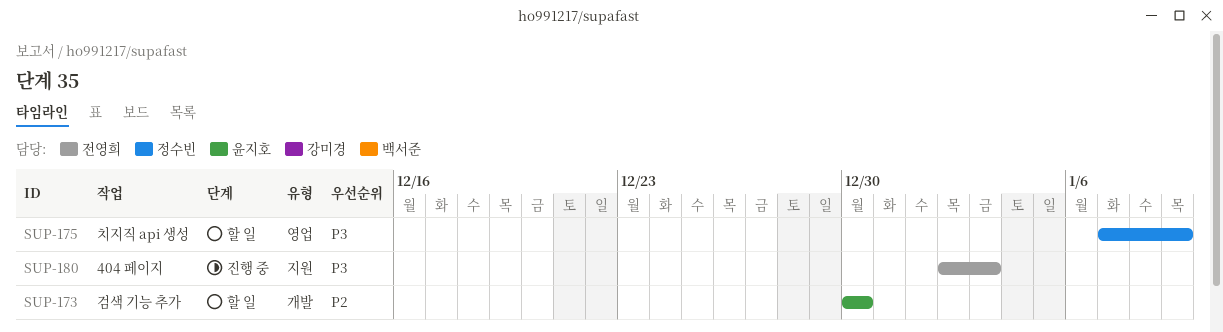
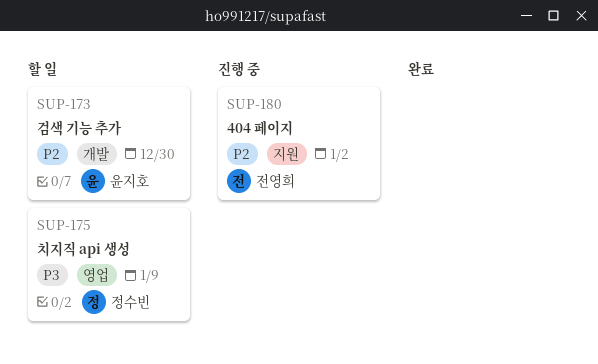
SUP-180, priority: P3 -> P2
SUP-180, due: Jan 3 -> Jan 2

